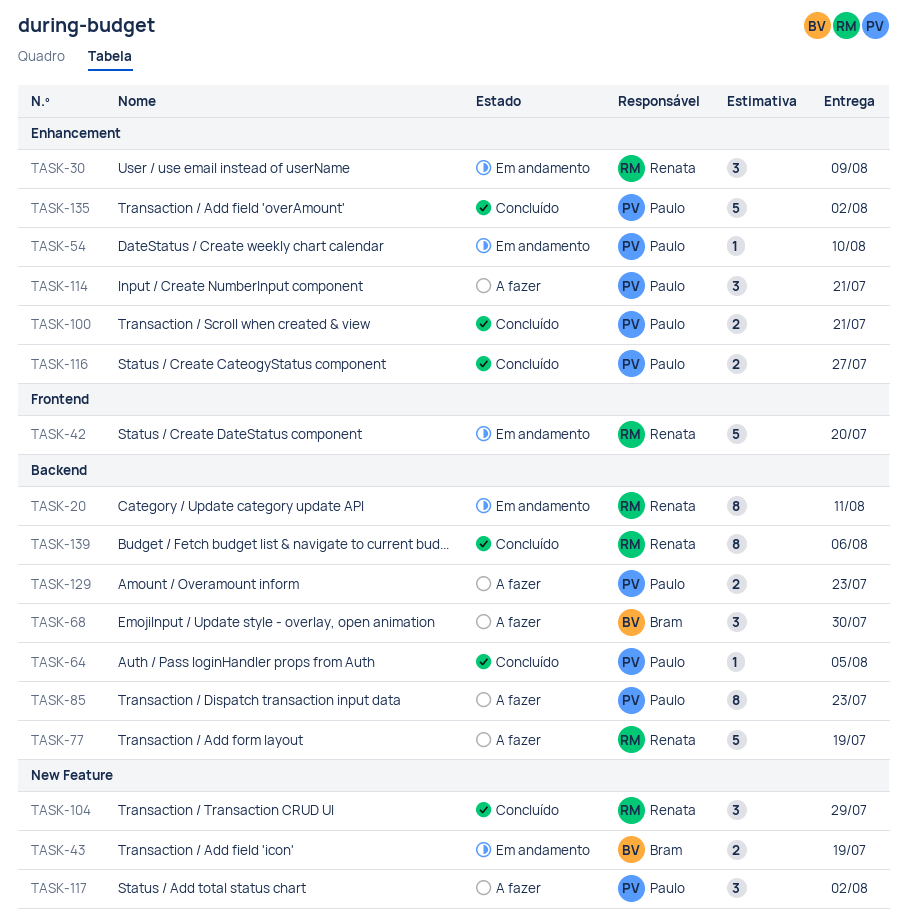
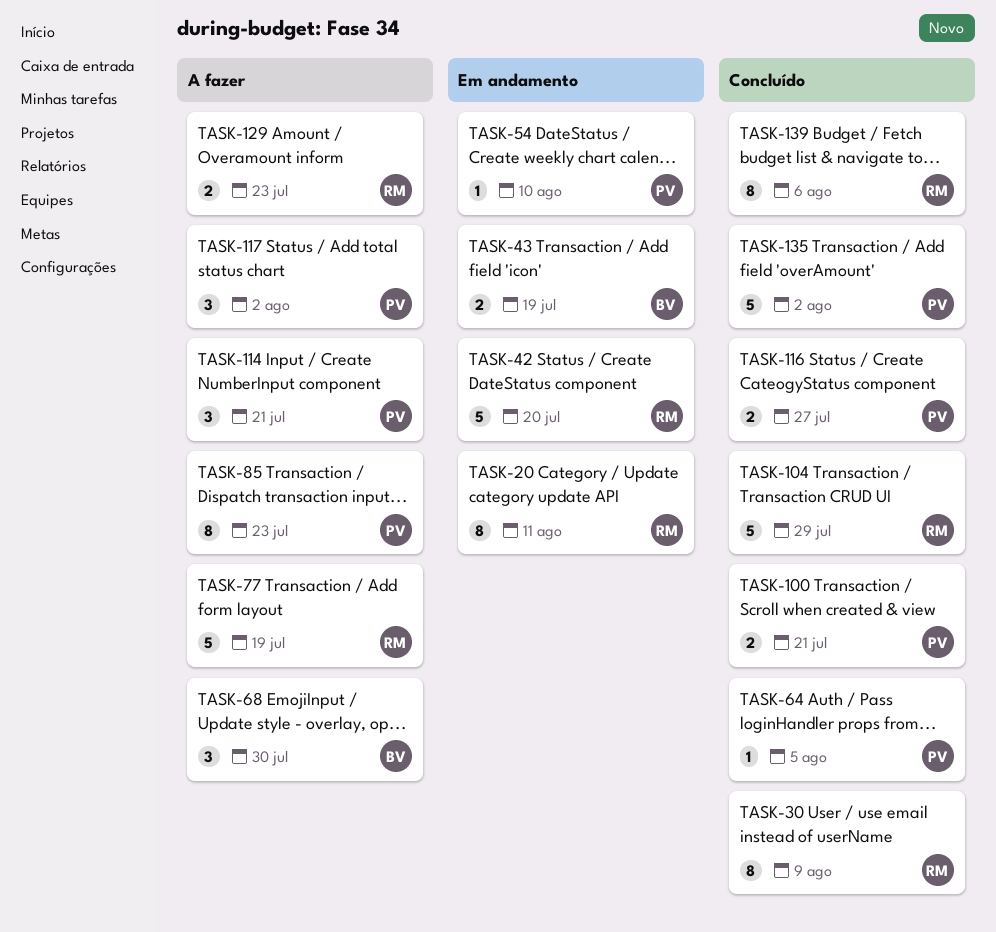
TASK-30, status: Em andamento -> Concluído
TASK-30, estimate: 3 -> 8
TASK-104, estimate: 3 -> 5
TASK-129, owner: Paulo -> Renata

